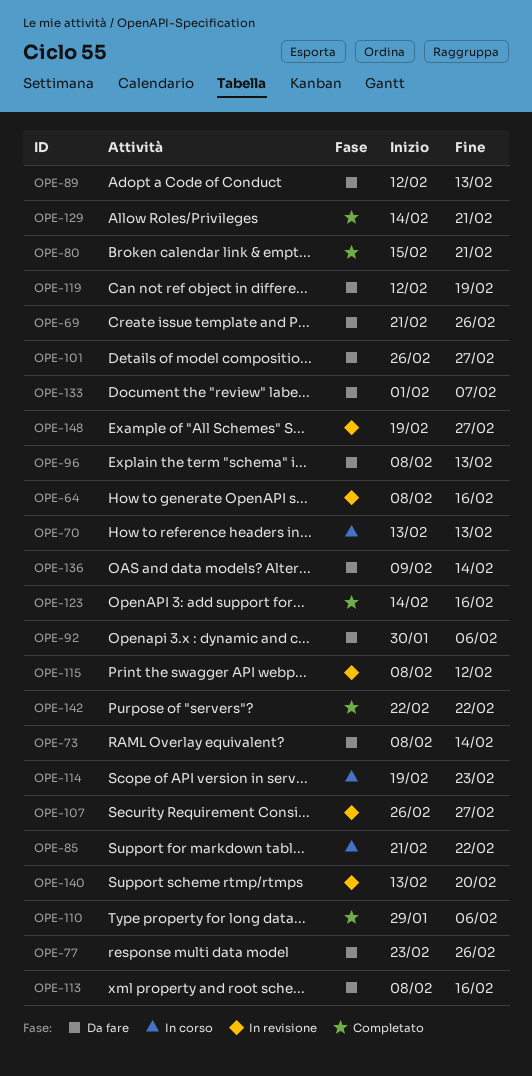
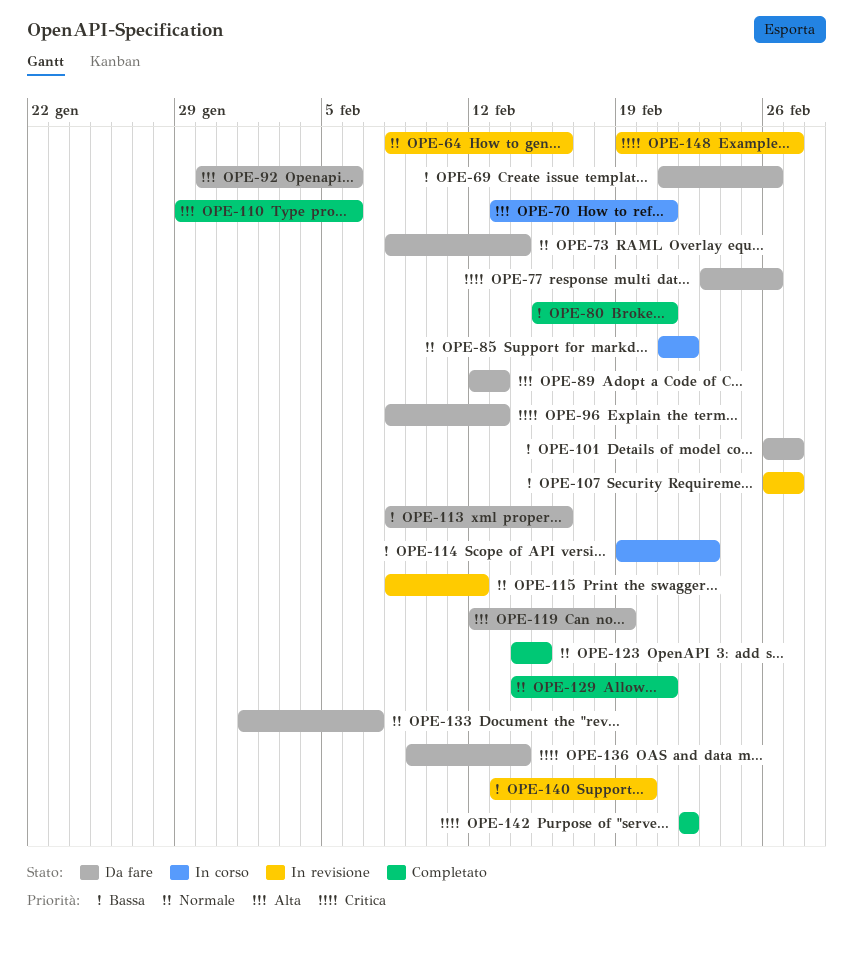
OPE-70, due: Feb 13 -> Feb 21
OPE-123, due: Feb 16 -> Feb 15

